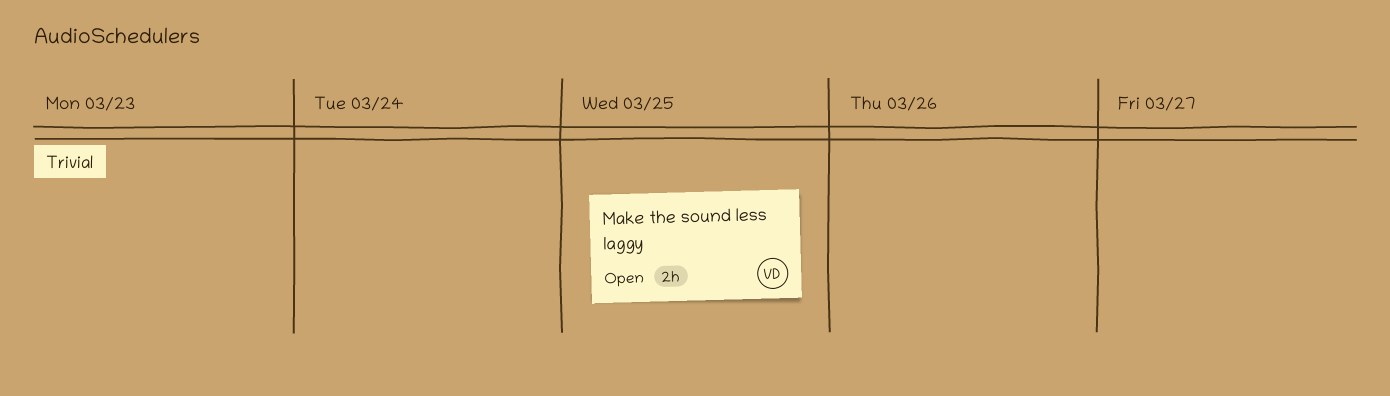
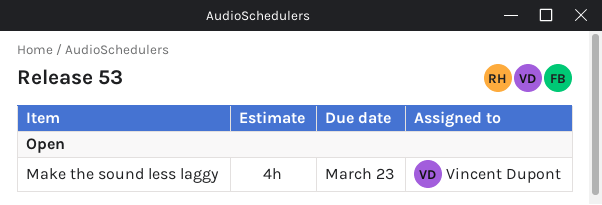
Make the sound less laggy, estimate: 2h -> 4h
Make the sound less laggy, due: Mar 25 -> Mar 23

